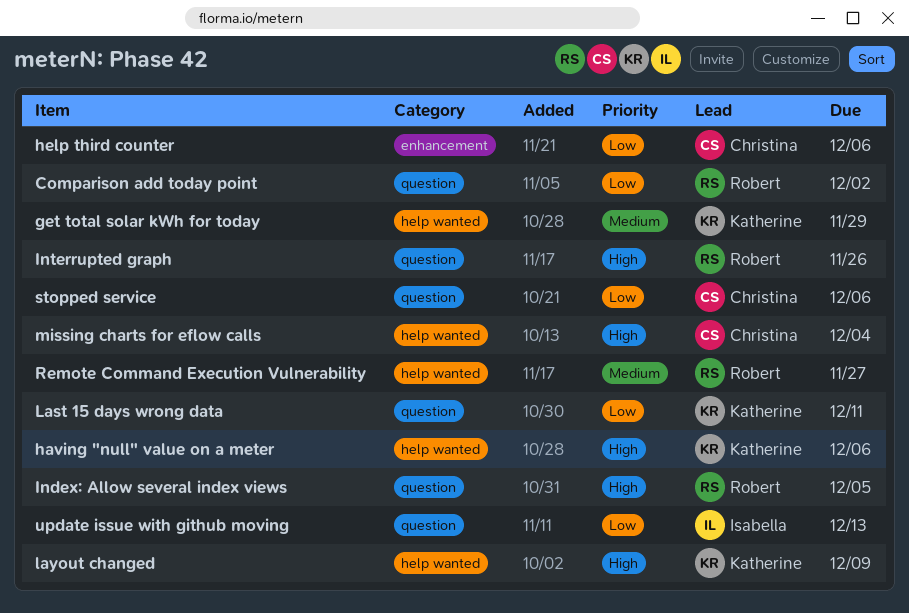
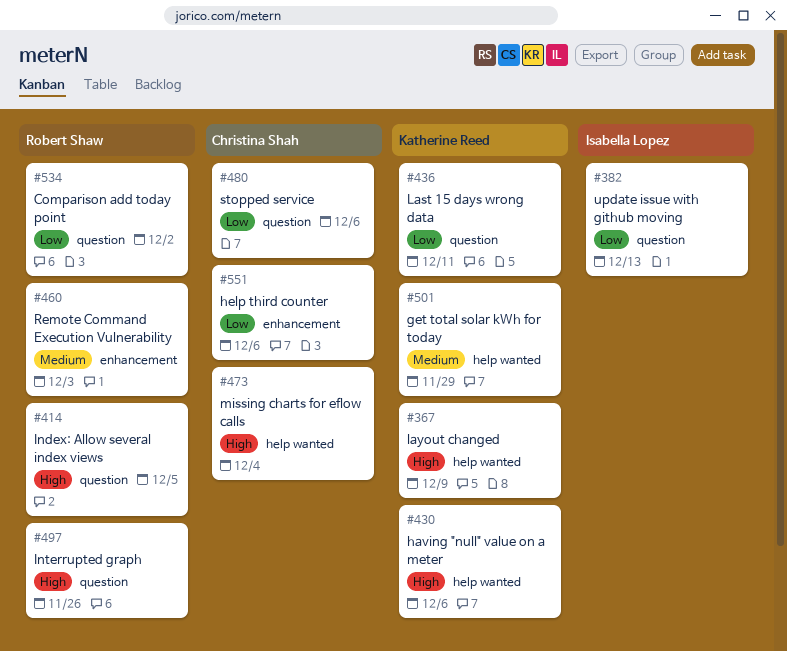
Remote Command Execution Vulnerability, label: help wanted -> enhancement
Remote Command Execution Vulnerability, due: Nov 27 -> Dec 3

